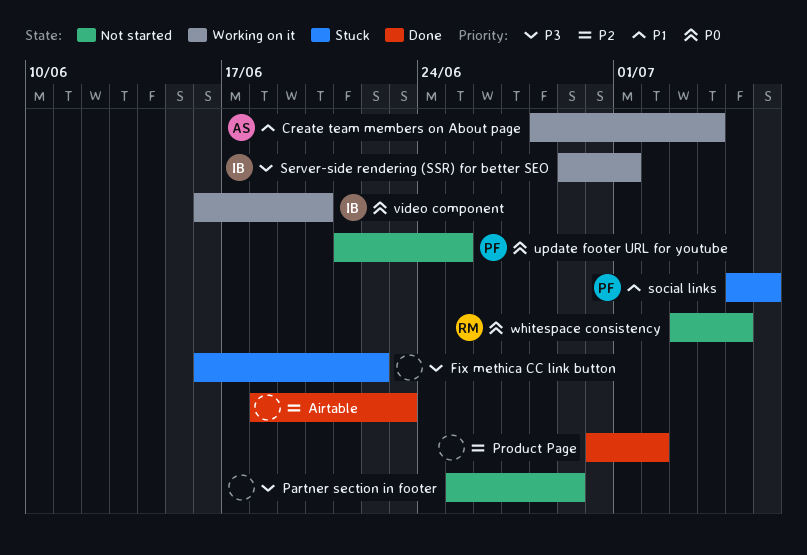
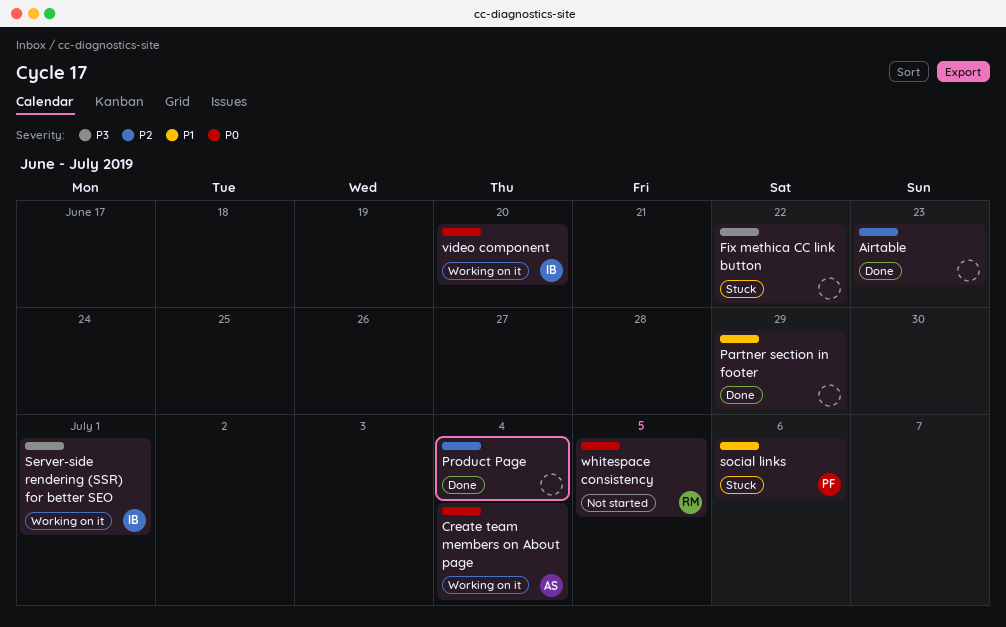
Create team members on About page, priority: P1 -> P0
Partner section in footer, status: Not started -> Done
Partner section in footer, priority: P3 -> P1
Product Page, due: Jul 2 -> Jul 4
update footer URL for youtube: present -> none

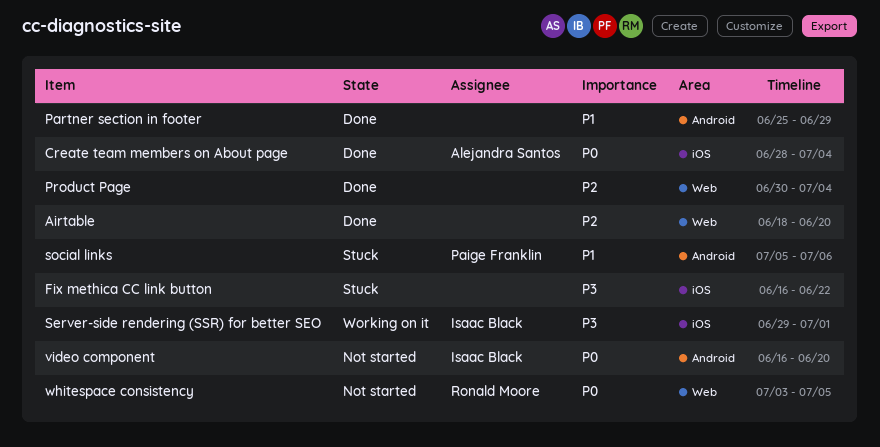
Airtable, due: Jun 23 -> Jun 20
Create team members on About page, status: Working on it -> Done
video component, status: Working on it -> Not started

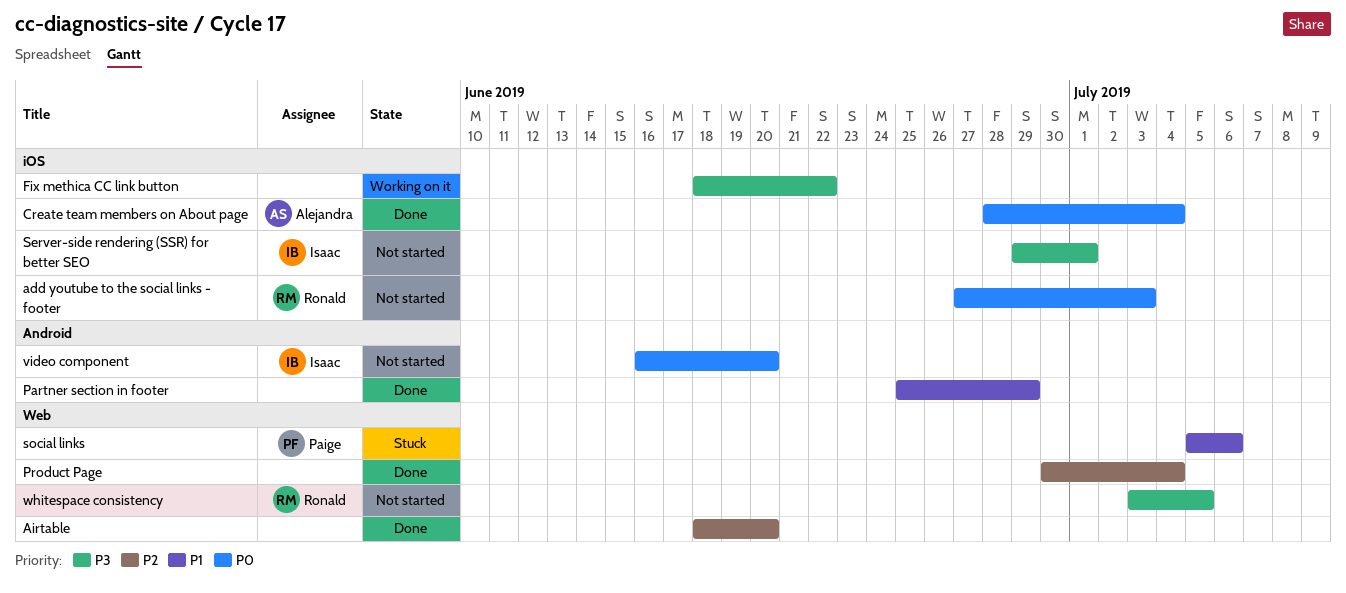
add youtube to the social links - footer: none -> present
Fix methica CC link button, status: Stuck -> Working on it
Fix methica CC link button, start: Jun 16 -> Jun 18
Server-side rendering (SSR) for better SEO, status: Working on it -> Not started
social links, label: Android -> Web
whitespace consistency, priority: P0 -> P3

